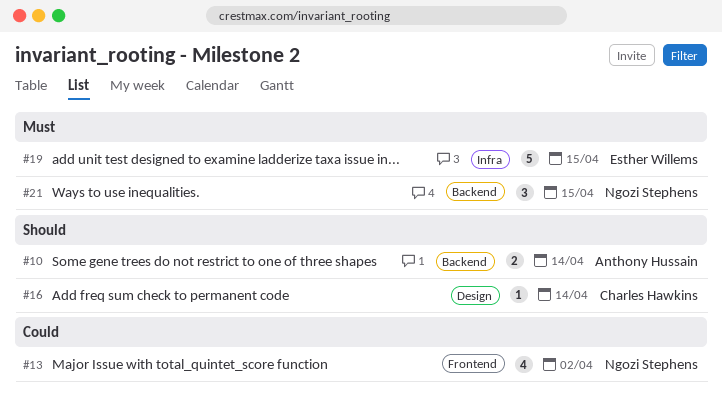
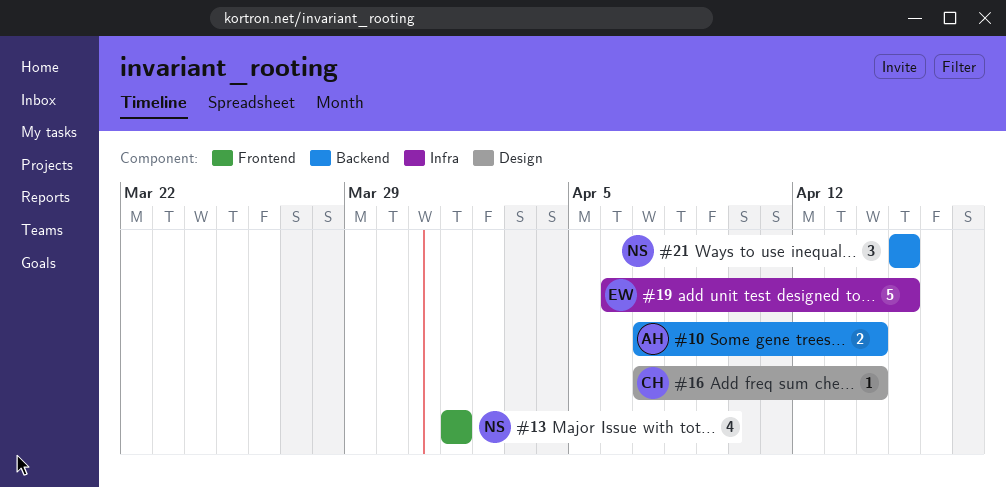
#13, due: Apr 2 -> Apr 1

